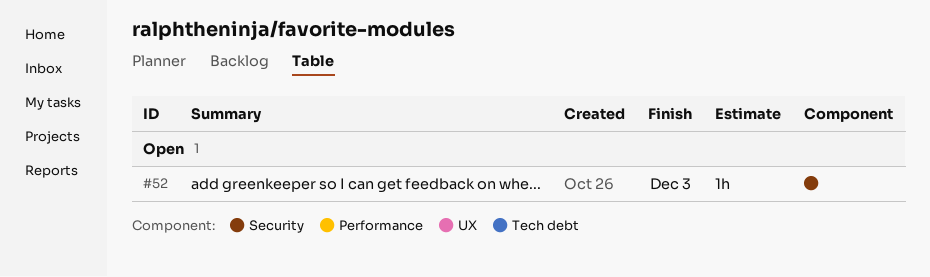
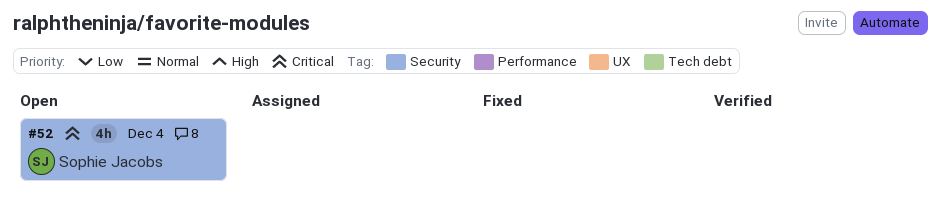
#52, estimate: 1h -> 4h
#52, due: Dec 3 -> Dec 4

